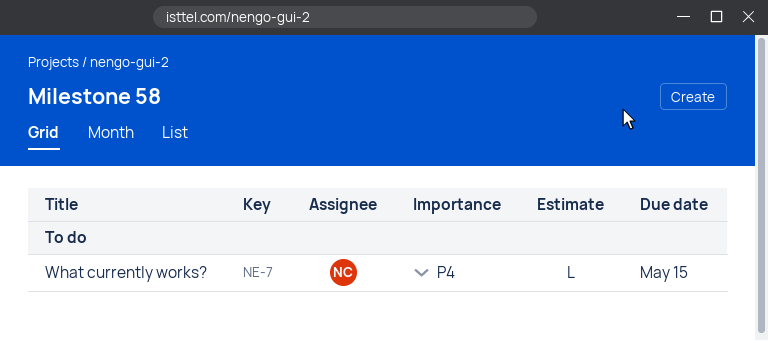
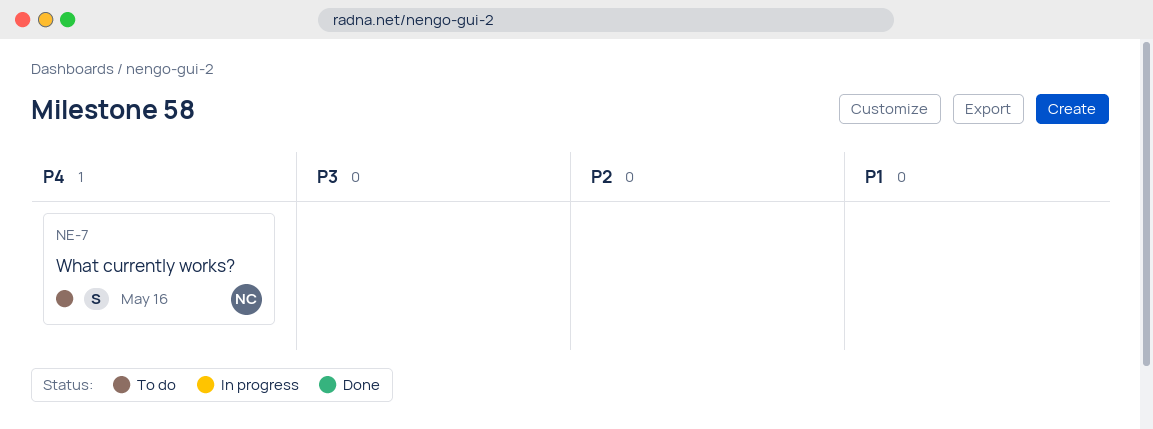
NE-7, estimate: L -> S
NE-7, due: May 15 -> May 16

